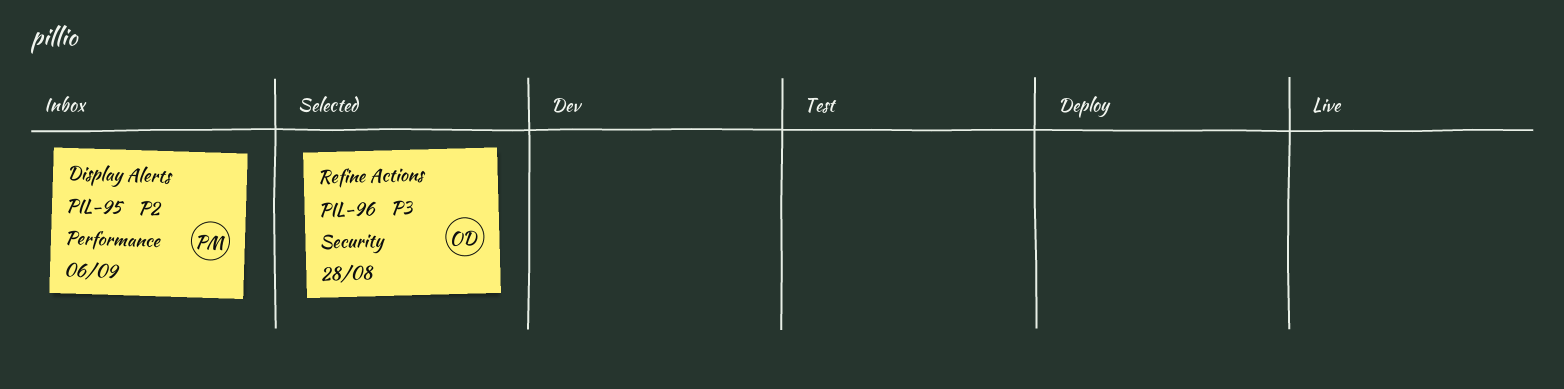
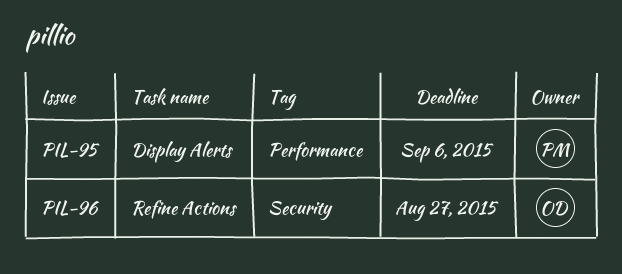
PIL-96, due: Aug 28 -> Aug 27

